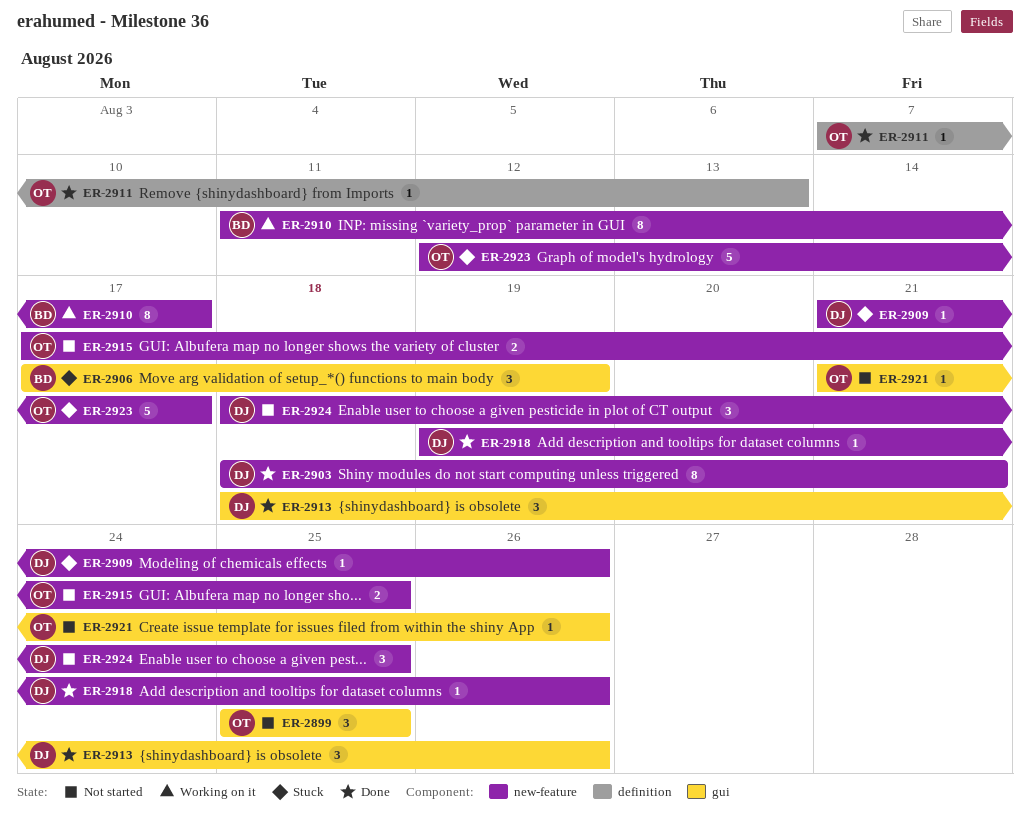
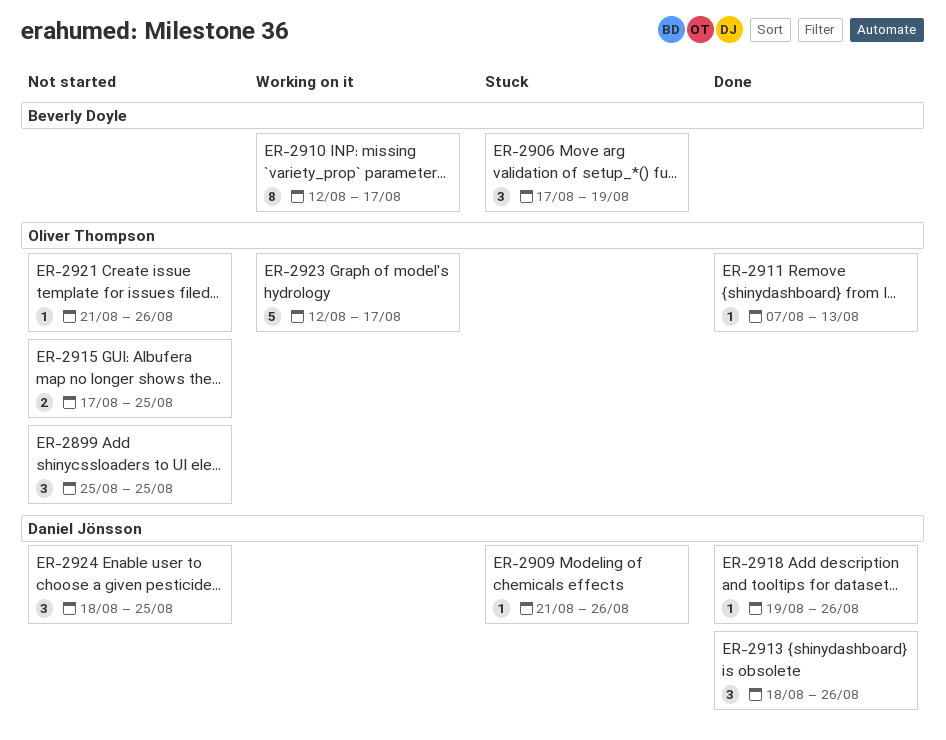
ER-2903: present -> none
ER-2910, start: Aug 11 -> Aug 12
ER-2923, status: Stuck -> Working on it

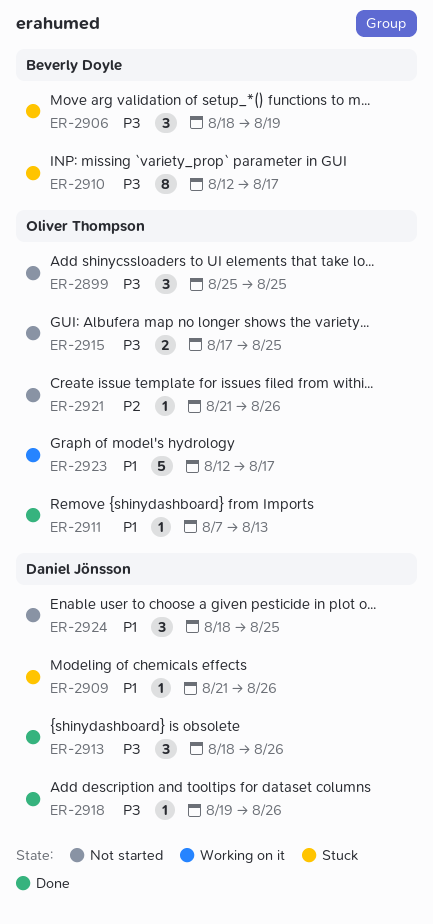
ER-2906, start: Aug 17 -> Aug 18
ER-2910, status: Working on it -> Stuck

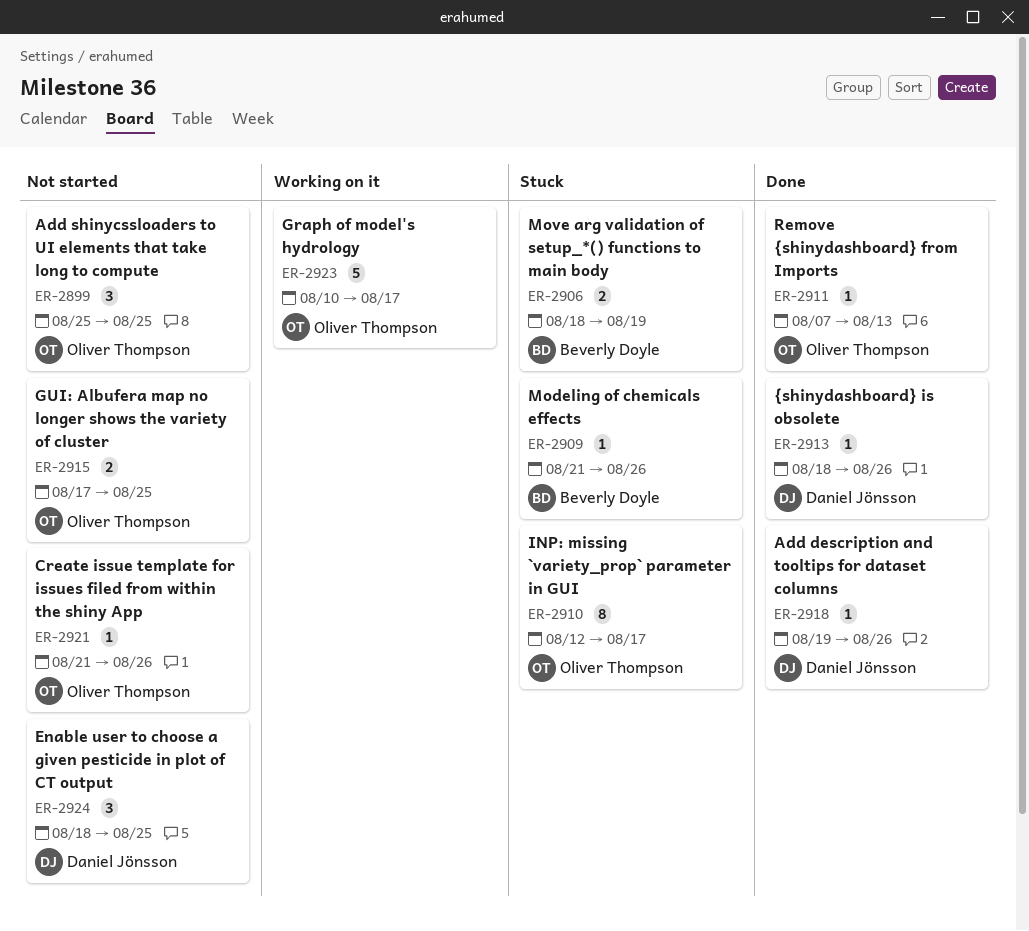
ER-2906, estimate: 3 -> 2
ER-2909, owner: Daniel Jönsson -> Beverly Doyle
ER-2910, owner: Beverly Doyle -> Oliver Thompson
ER-2913, estimate: 3 -> 1
ER-2923, start: Aug 12 -> Aug 10

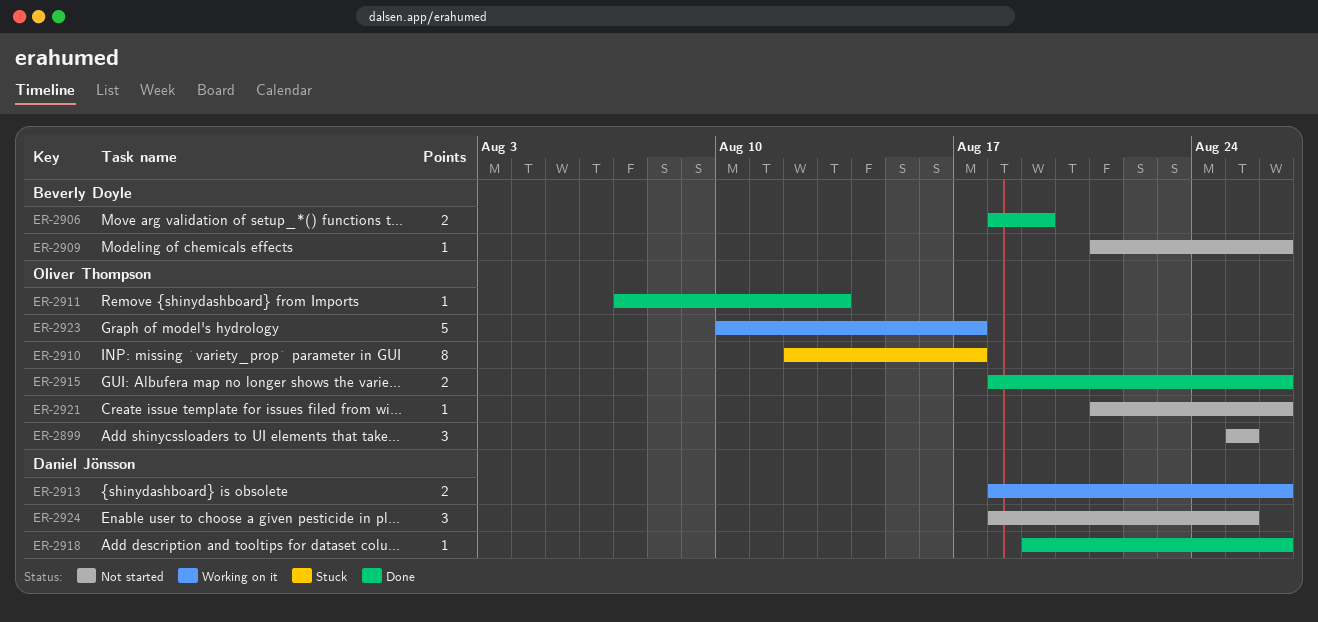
ER-2906, status: Stuck -> Done
ER-2909, status: Stuck -> Not started
ER-2913, status: Done -> Working on it
ER-2913, estimate: 1 -> 2
ER-2915, status: Not started -> Done
ER-2915, start: Aug 17 -> Aug 18
ER-2915, due: Aug 25 -> Aug 26

